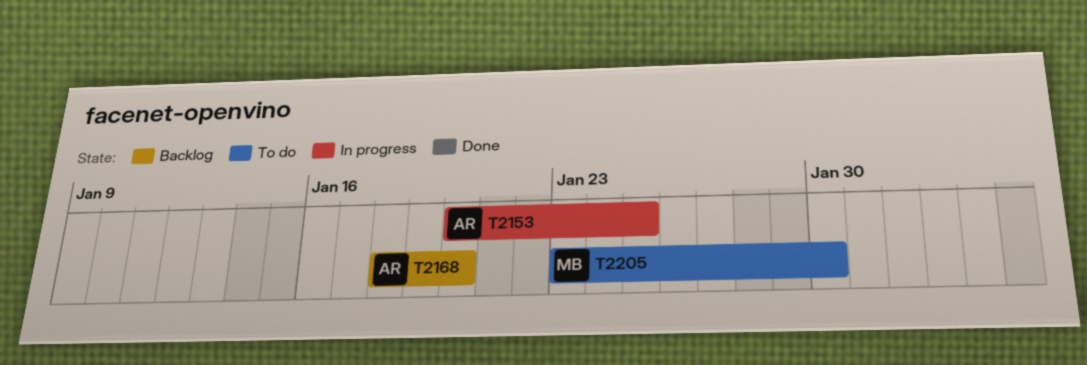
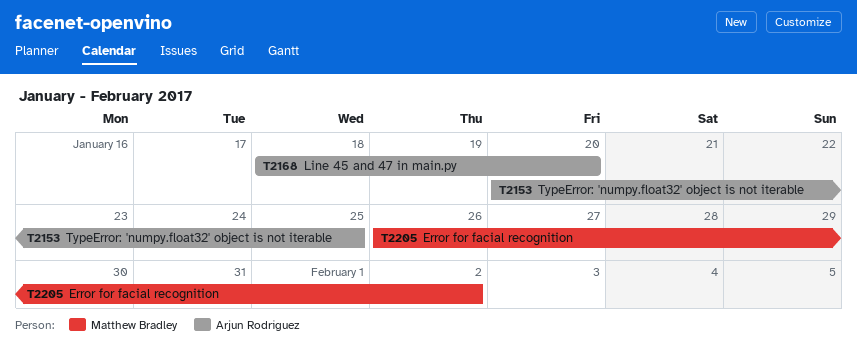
T2205, start: Jan 23 -> Jan 26
T2205, due: Jan 30 -> Feb 2

